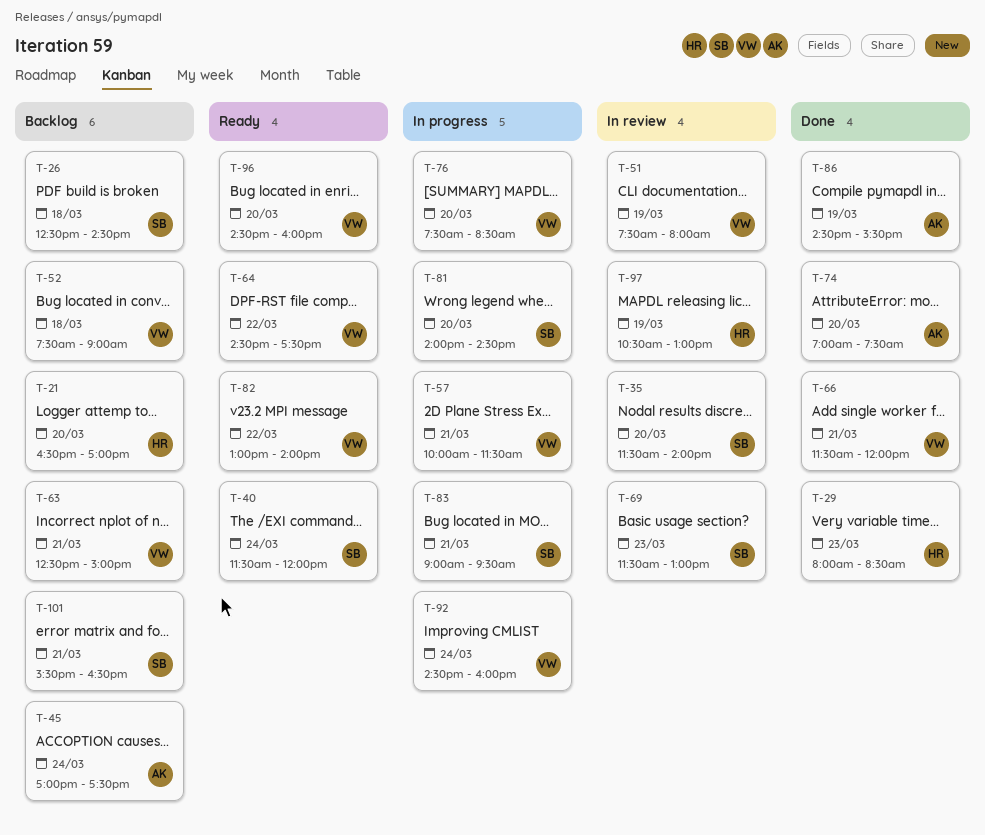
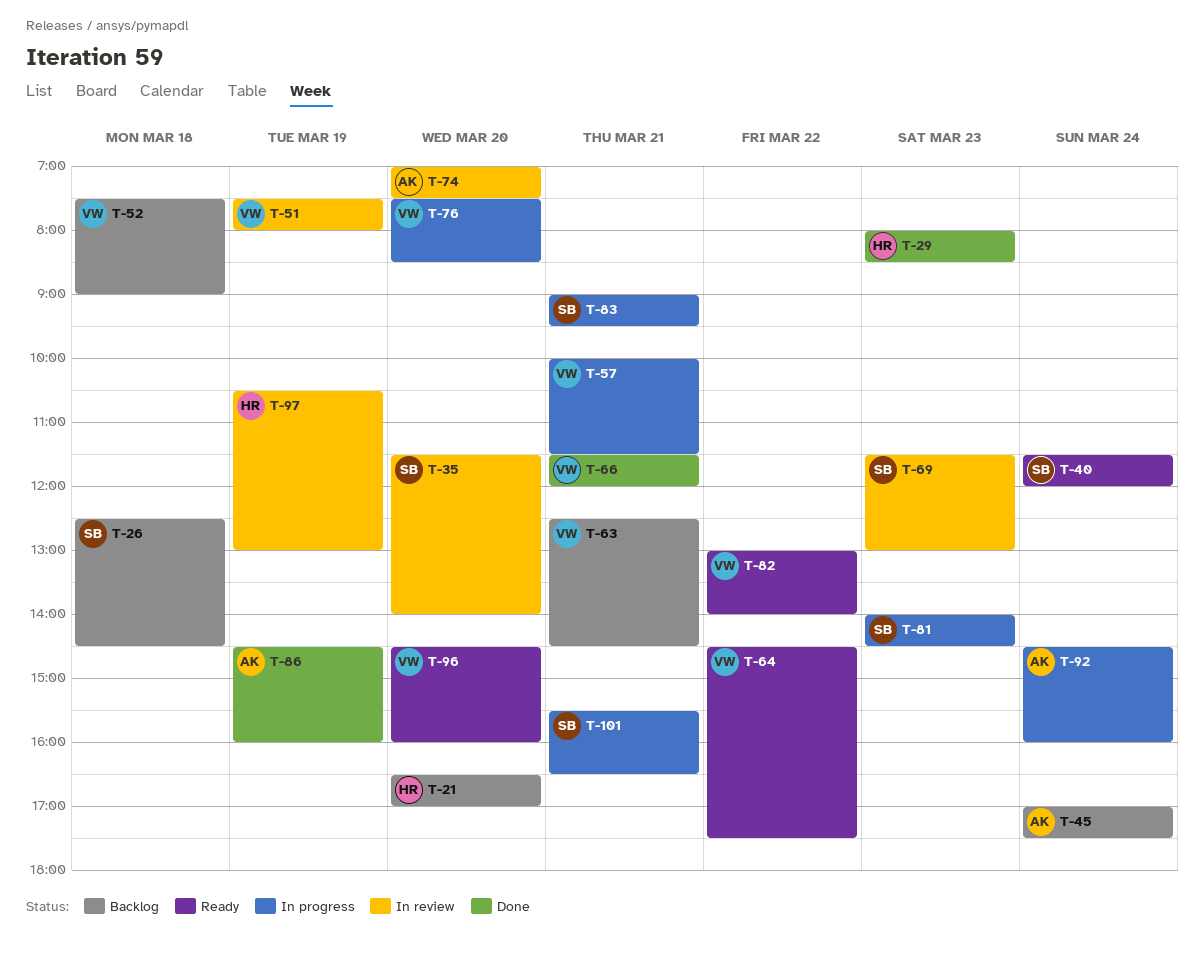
T-63, ends: 15:00 -> 14:30
T-74, status: Done -> In review
T-81, day: Mar 20 -> Mar 23
T-86, ends: 15:30 -> 16:00
T-92, owner: VW -> AK
T-101, status: Backlog -> In progress

